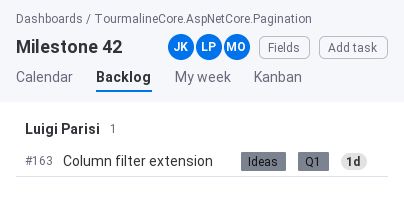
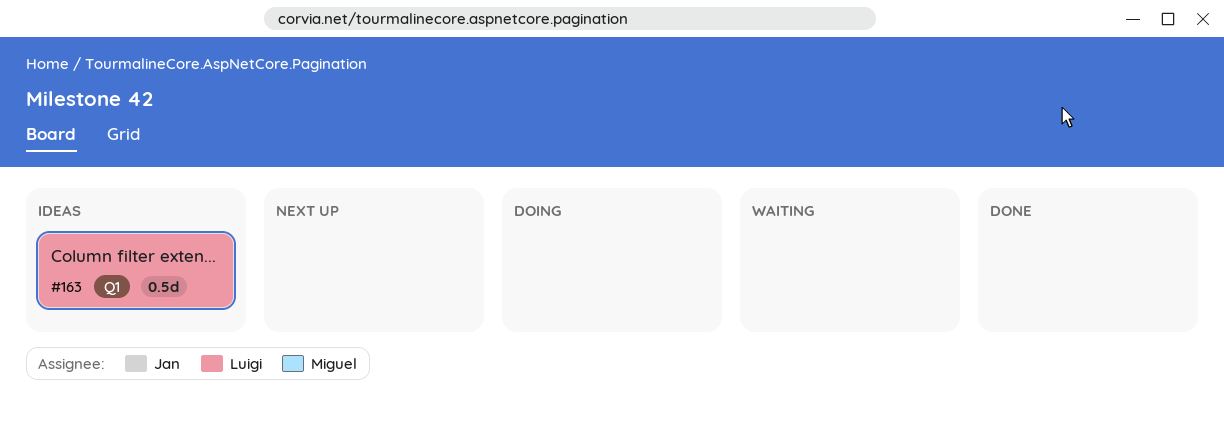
#163, estimate: 1d -> 0.5d

